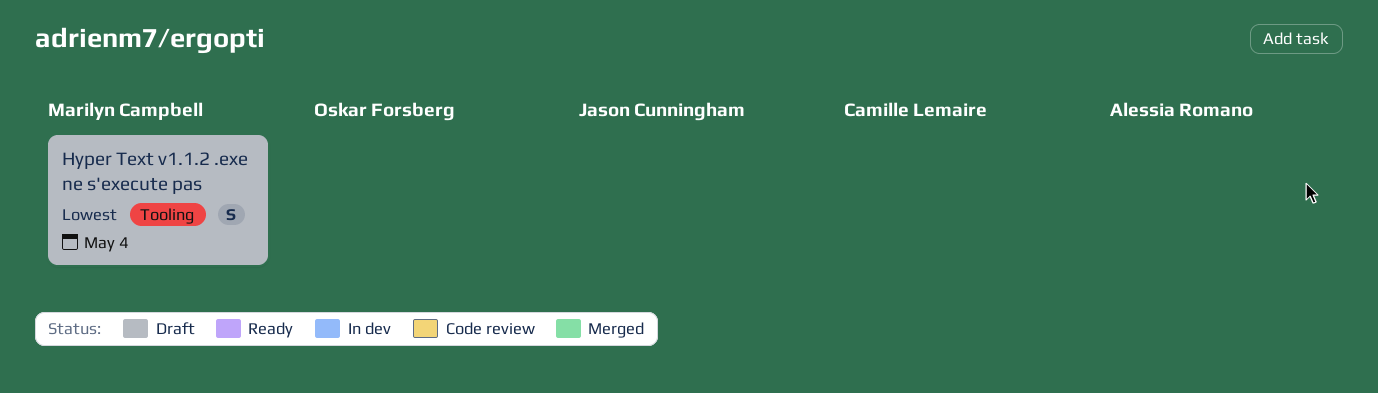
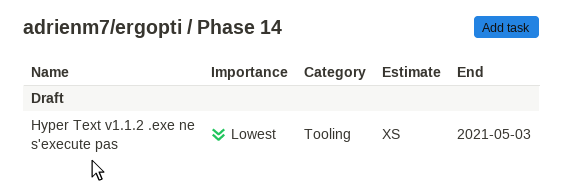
Hyper Text v1.1.2 .exe ne s'execute pas, estimate: S -> XS
Hyper Text v1.1.2 .exe ne s'execute pas, due: May 4 -> May 3

